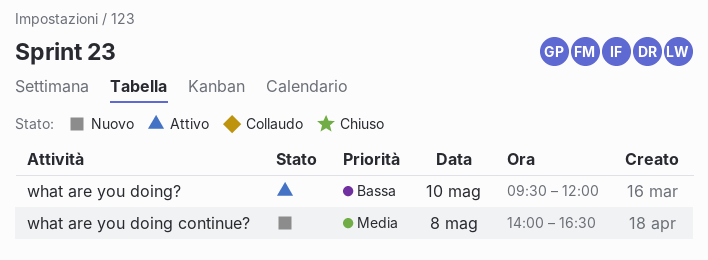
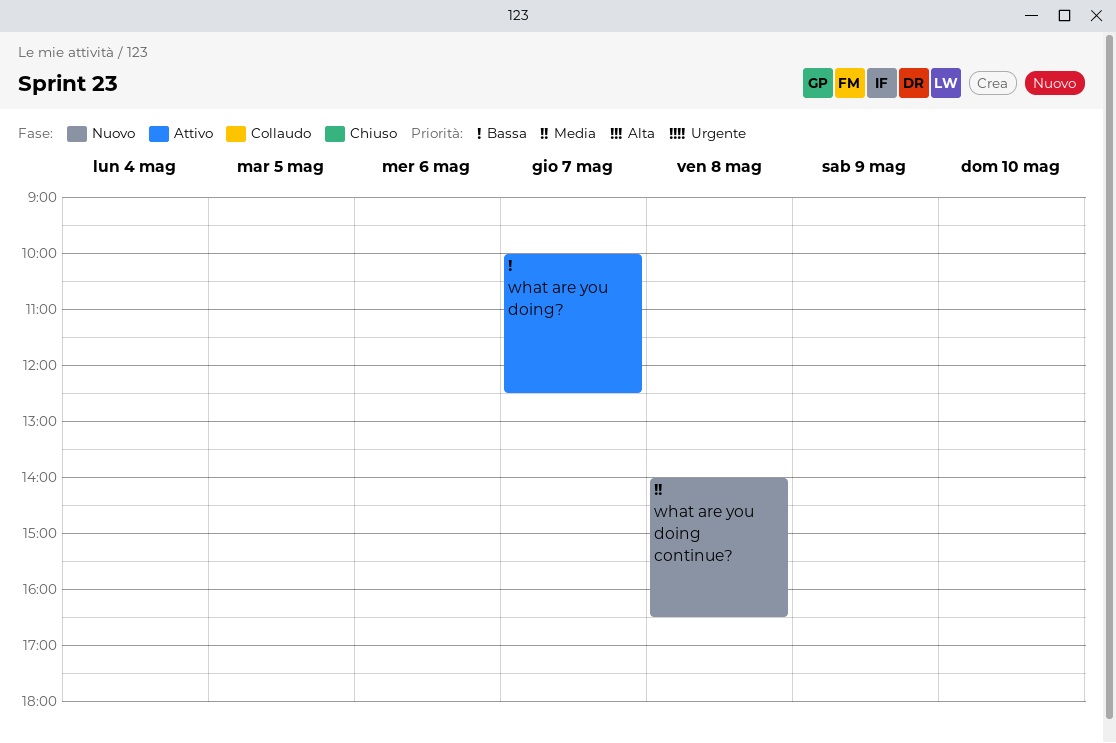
what are you doing?, day: May 10 -> May 7
what are you doing?, begins: 09:30 -> 10:00
what are you doing?, ends: 12:00 -> 12:30

